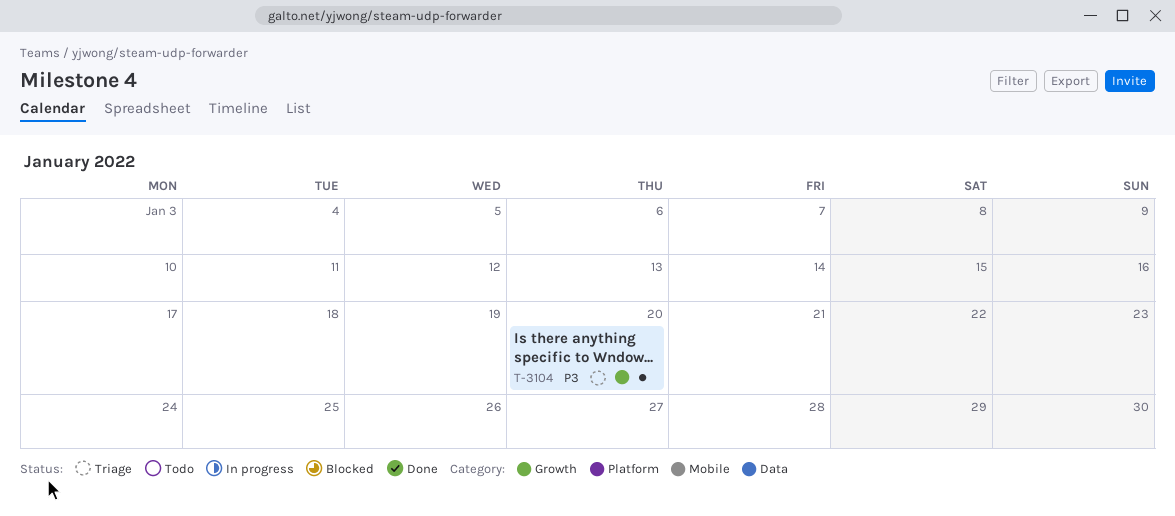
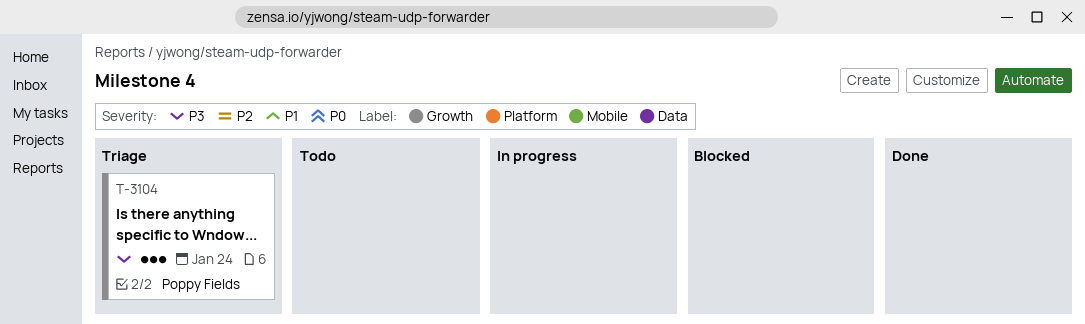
T-3104, estimate: 1 -> 3
T-3104, due: Jan 20 -> Jan 24

